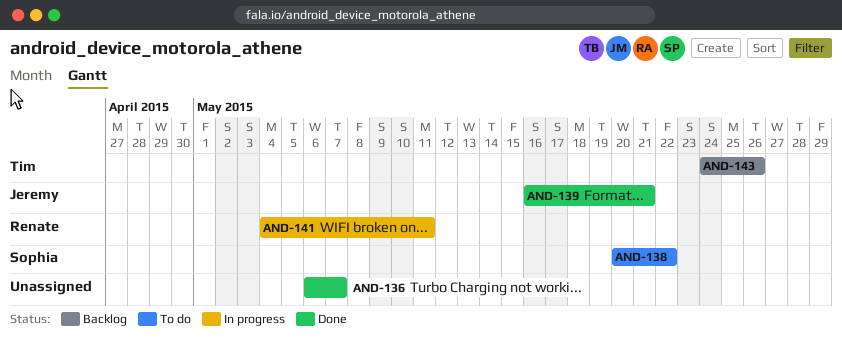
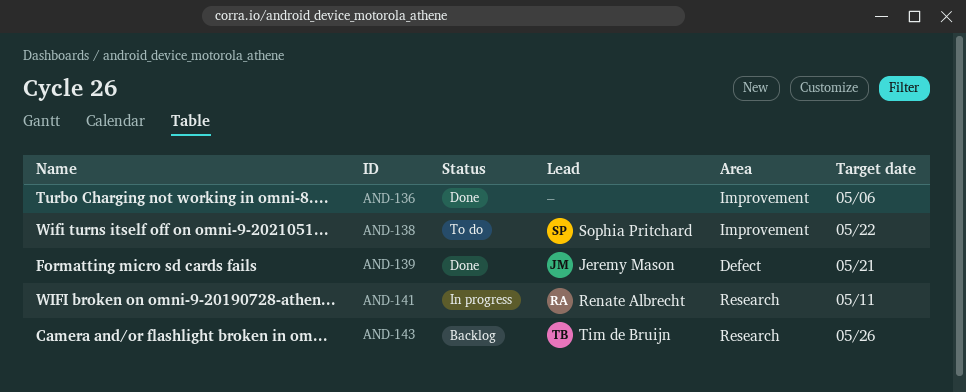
AND-136, due: May 7 -> May 6

